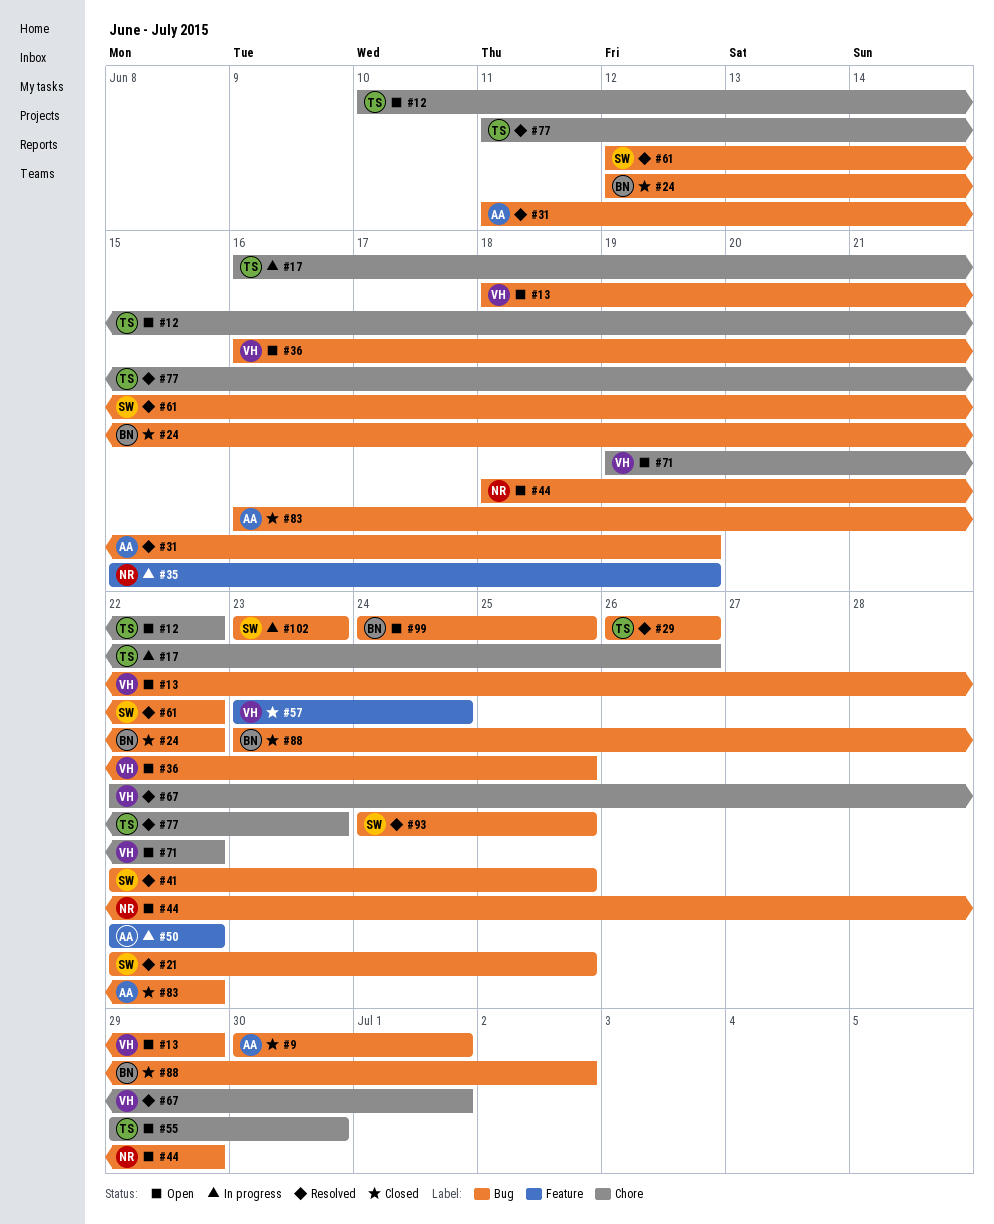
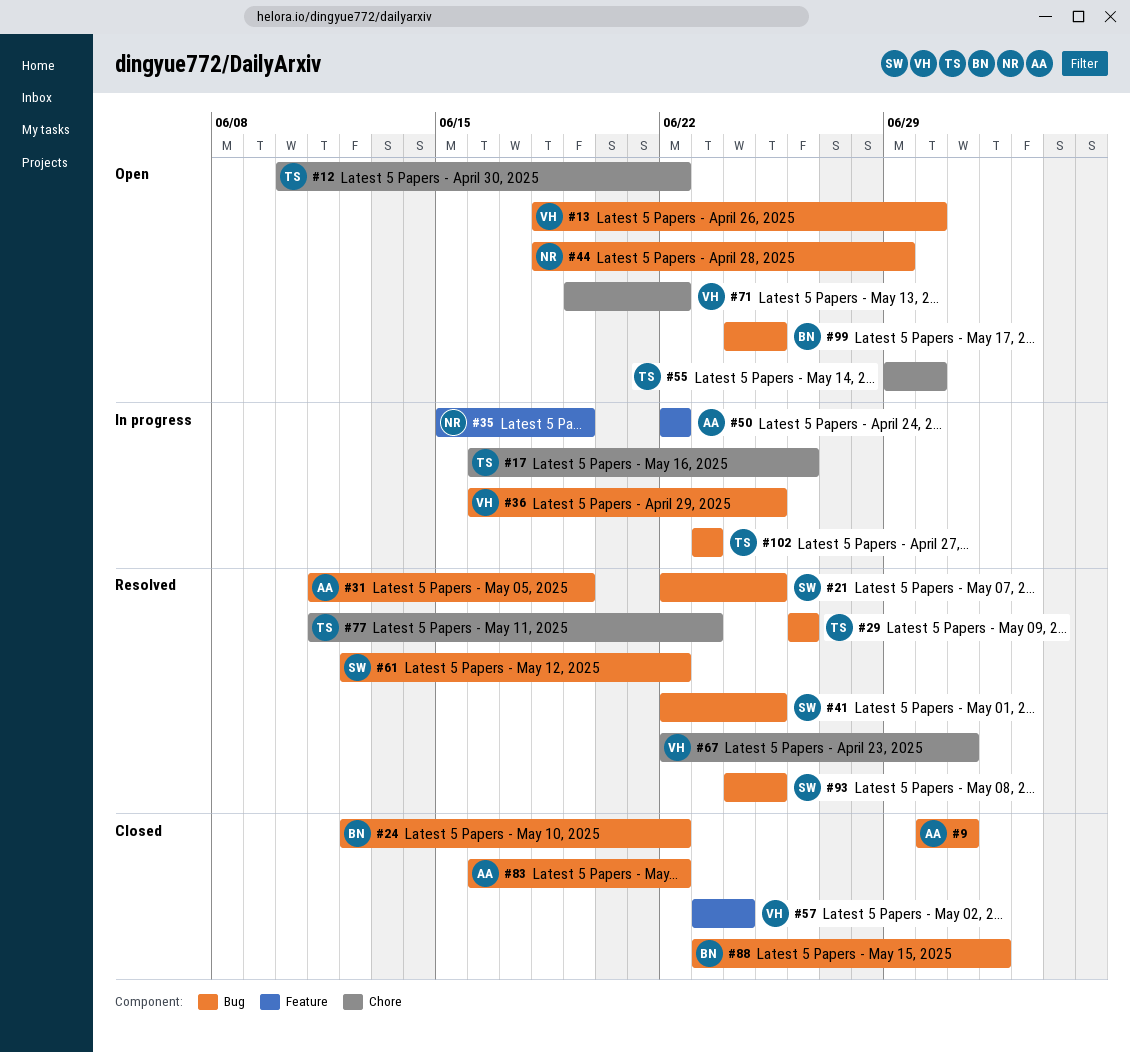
#13, due: Jun 29 -> Jun 30
#36, status: Open -> In progress
#102, owner: SW -> TS

